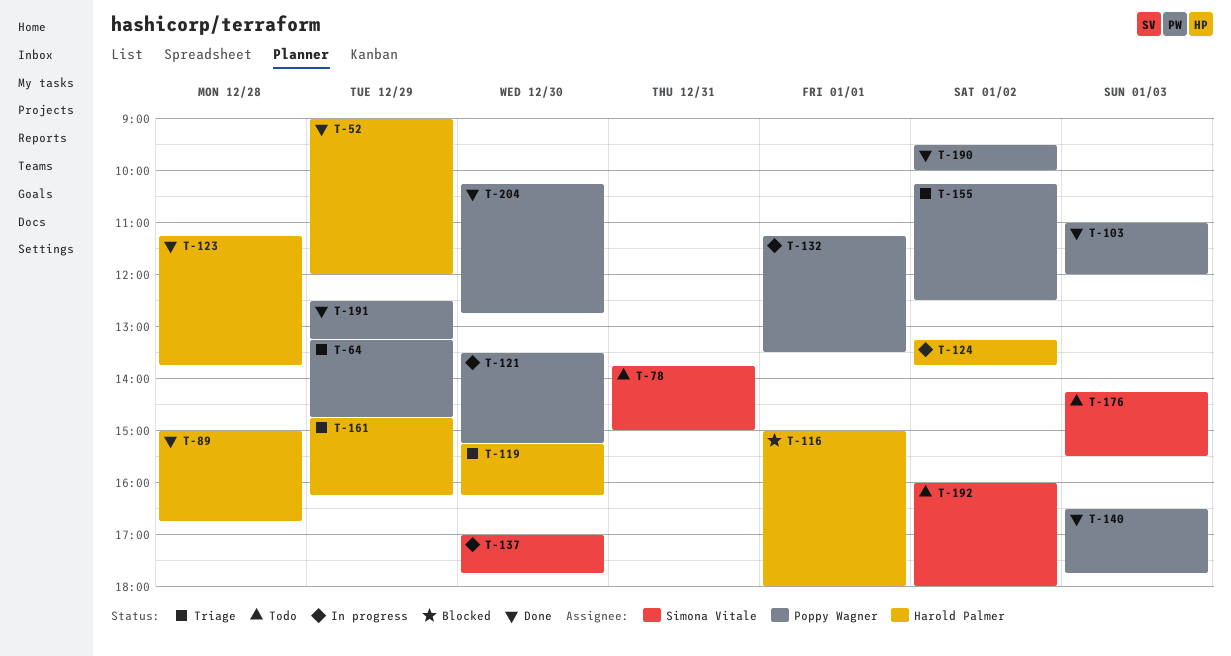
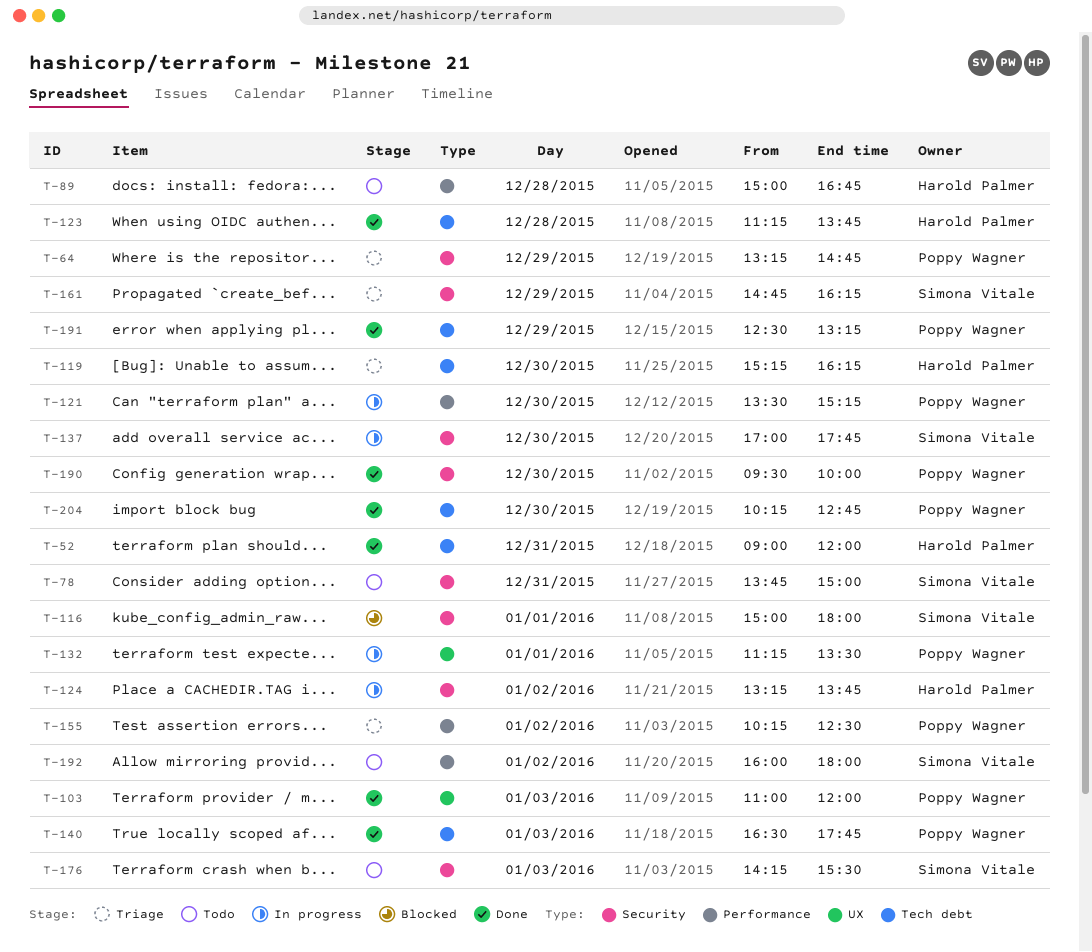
T-52, day: Dec 29 -> Dec 31
T-89, status: Done -> Todo
T-116, owner: Harold Palmer -> Simona Vitale
T-161, owner: Harold Palmer -> Simona Vitale
T-190, day: Jan 2 -> Dec 30

